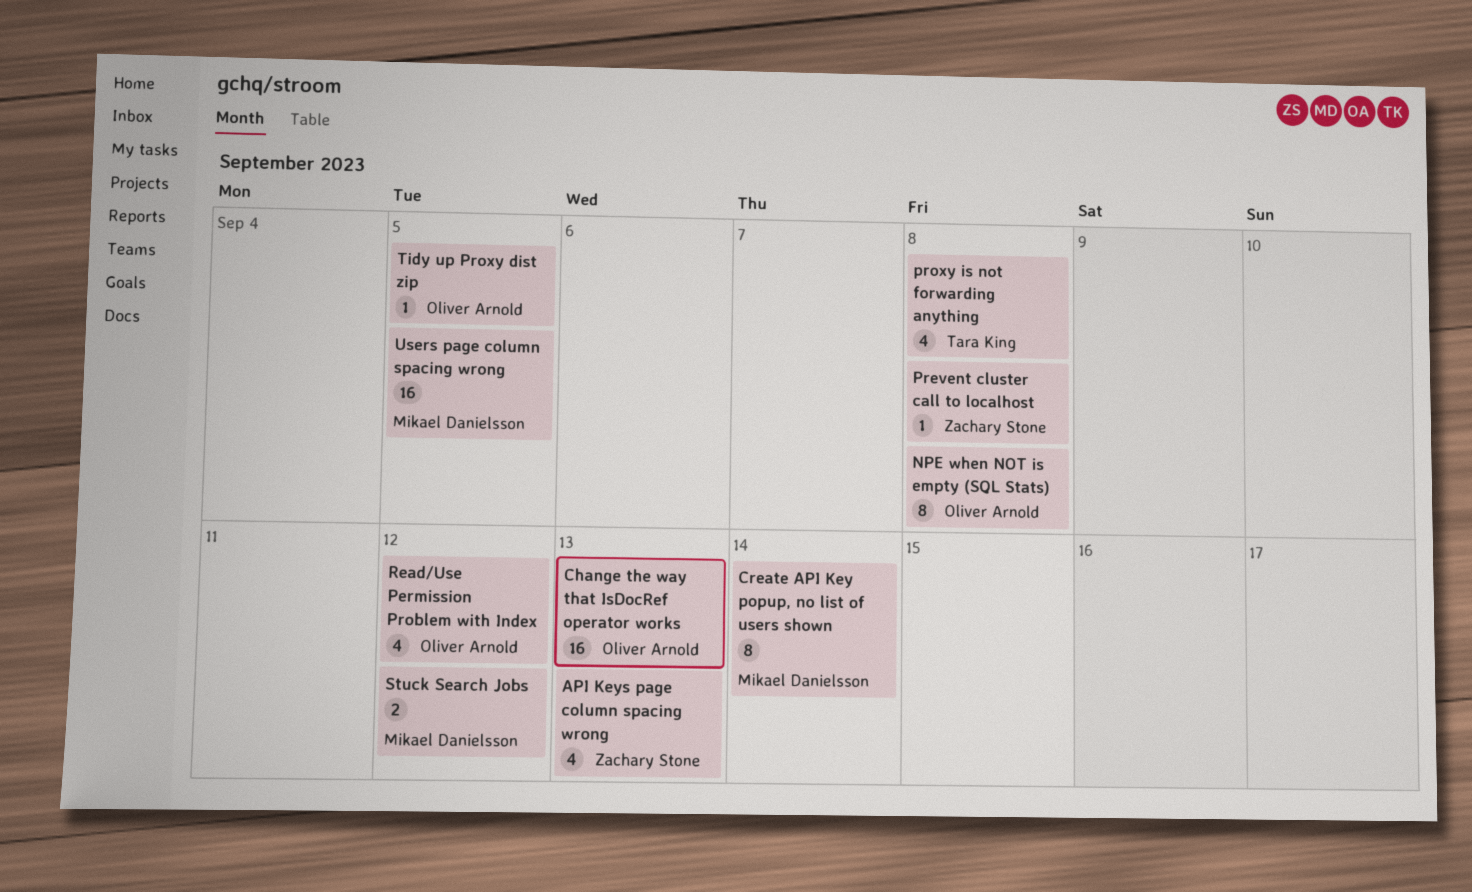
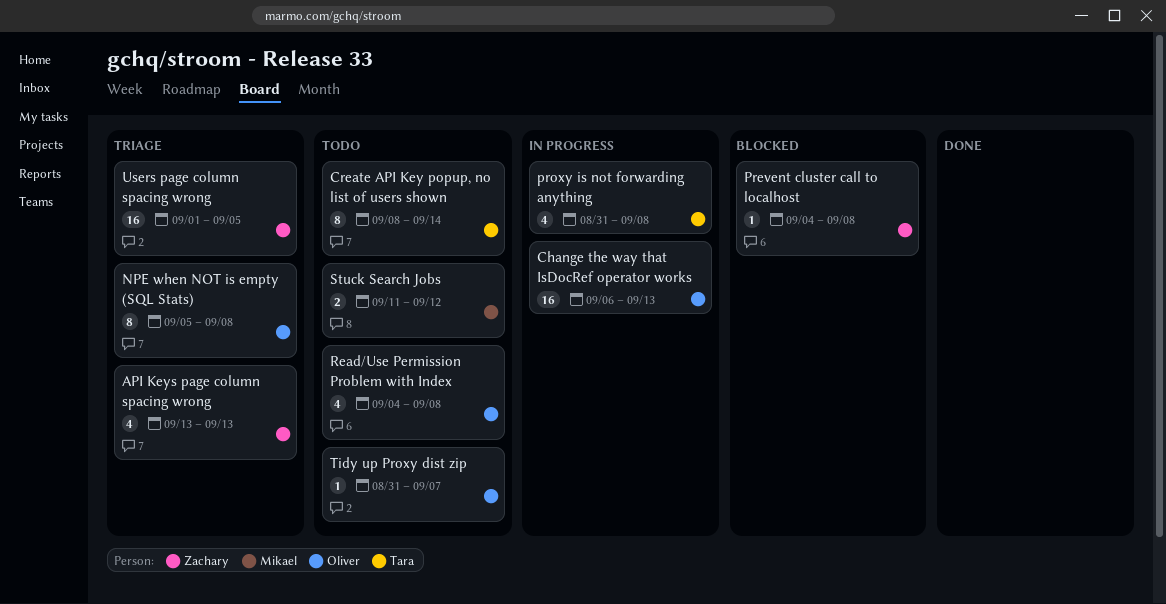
Create API Key popup, no list of users shown, owner: Mikael Danielsson -> Tara King
Read/Use Permission Problem with Index, due: Sep 12 -> Sep 8
Tidy up Proxy dist zip, due: Sep 5 -> Sep 7
Users page column spacing wrong, owner: Mikael Danielsson -> Zachary Stone

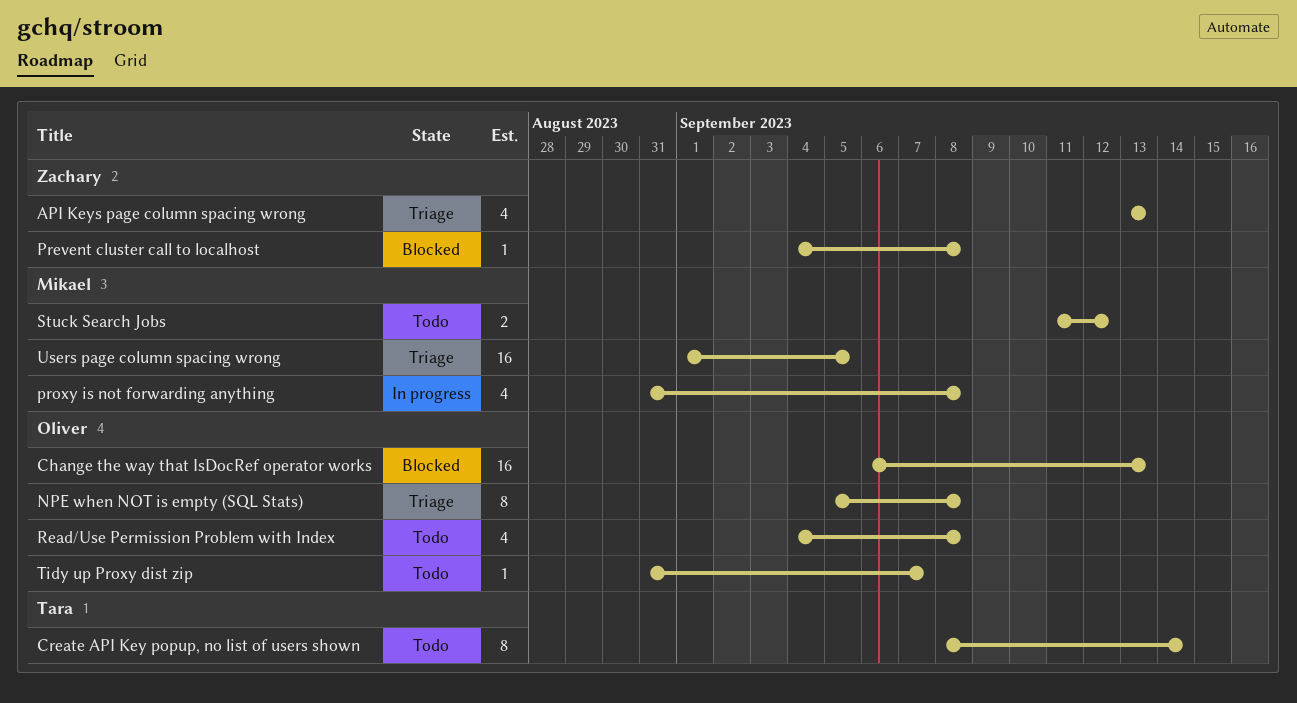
Change the way that IsDocRef operator works, status: In progress -> Blocked
proxy is not forwarding anything, owner: Tara -> Mikael
Users page column spacing wrong, owner: Zachary -> Mikael

